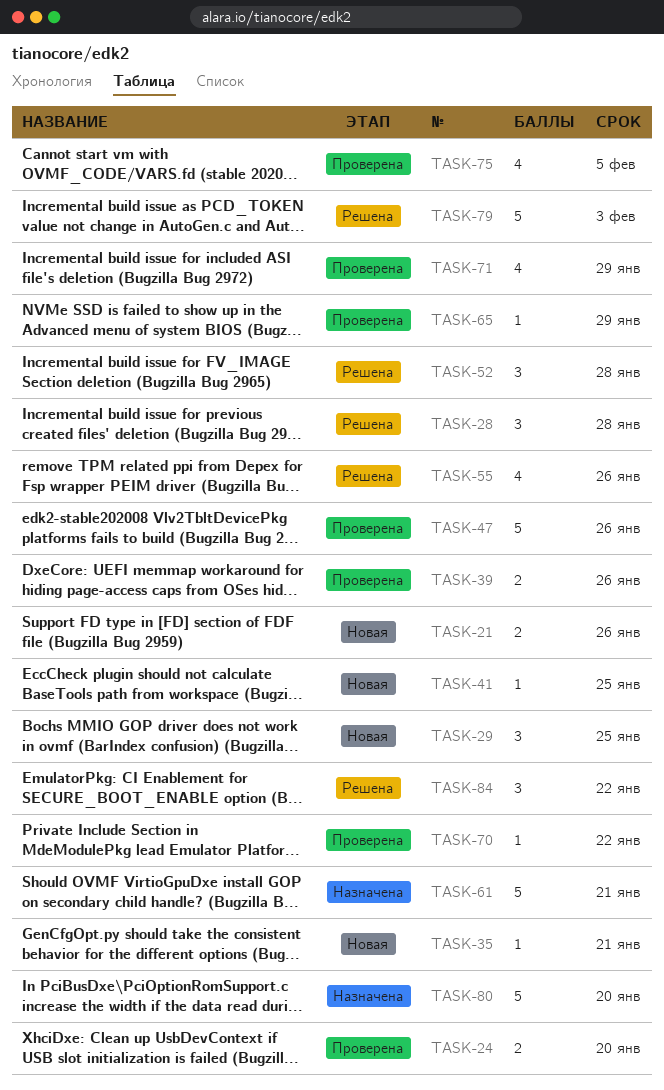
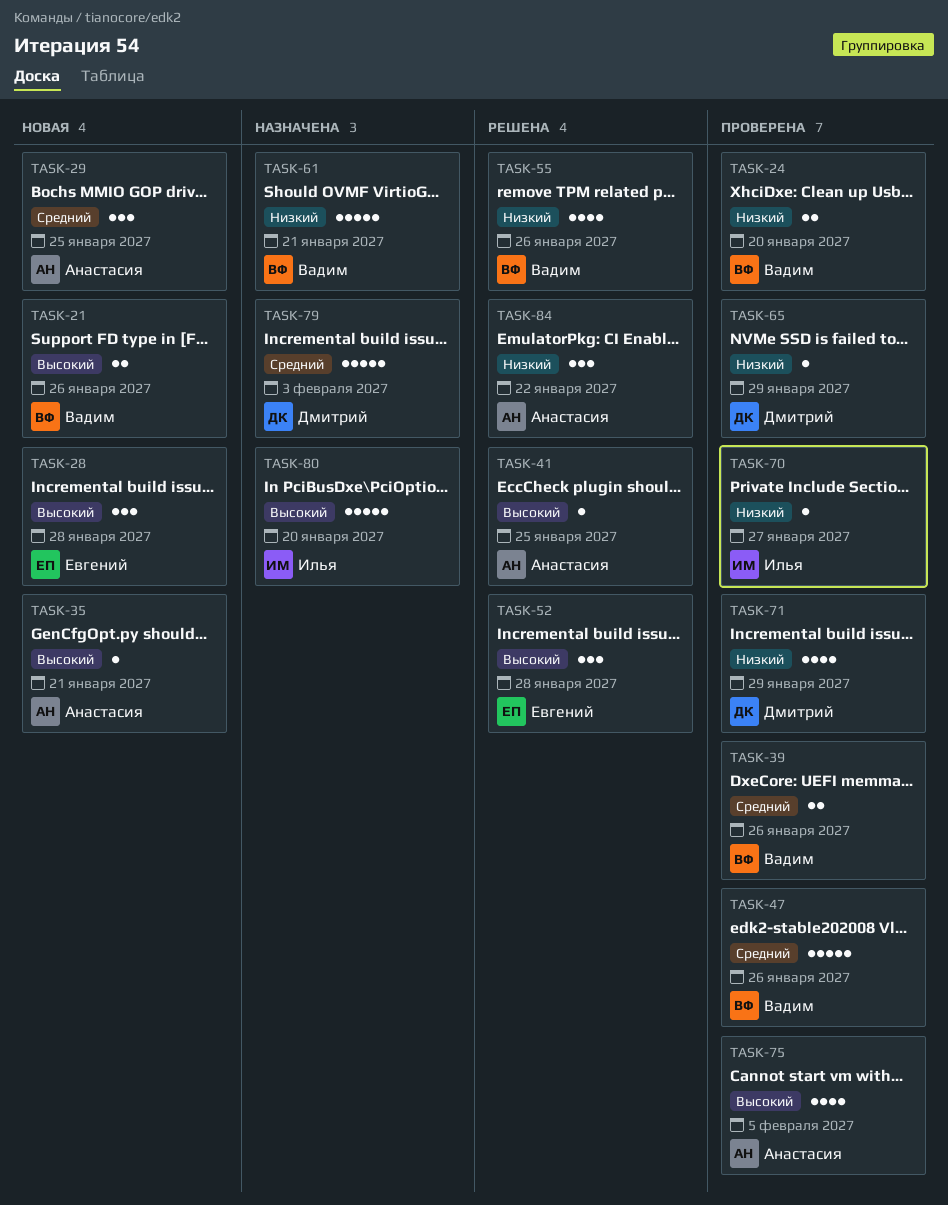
TASK-28, status: Решена -> Новая
TASK-41, status: Новая -> Решена
TASK-70, due: Jan 22 -> Jan 27
TASK-79, status: Решена -> Назначена

